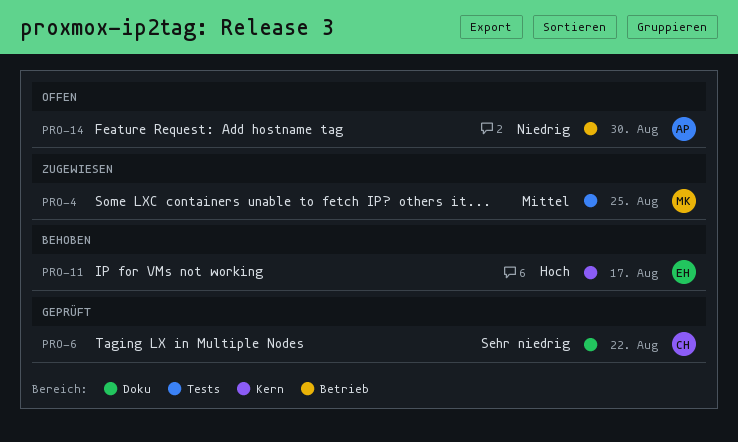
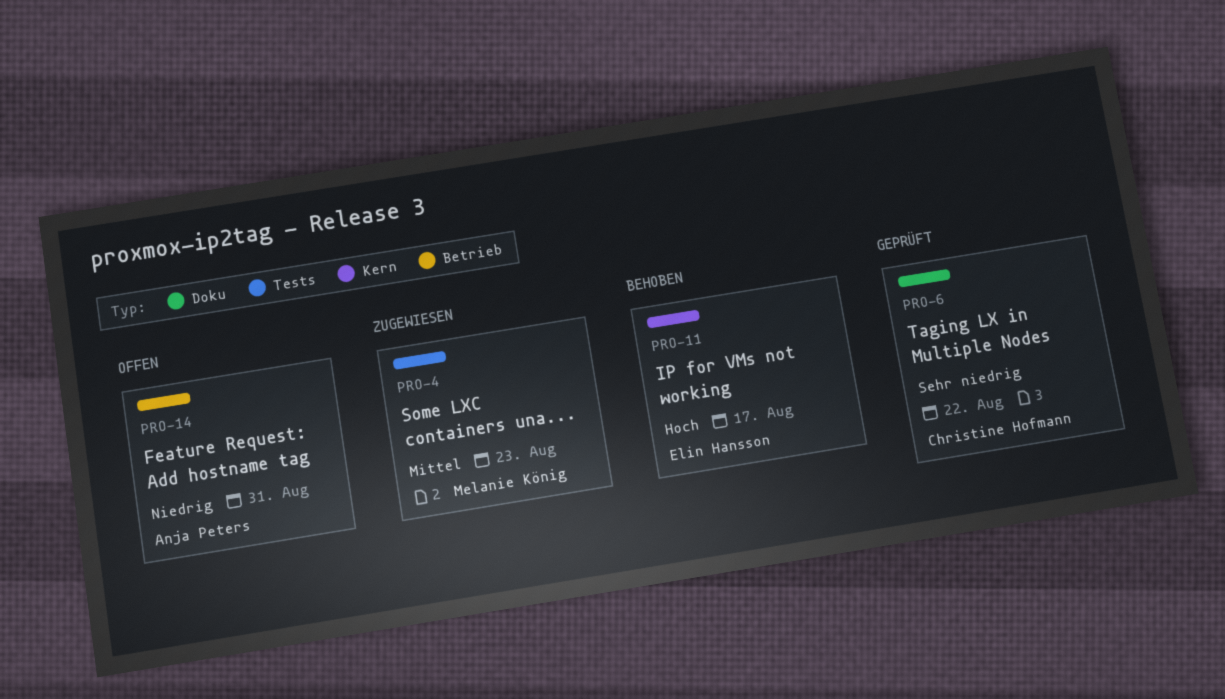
PRO-4, due: Aug 25 -> Aug 23
PRO-14, due: Aug 30 -> Aug 31

